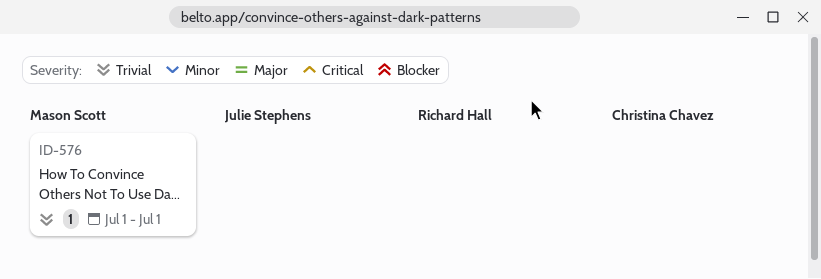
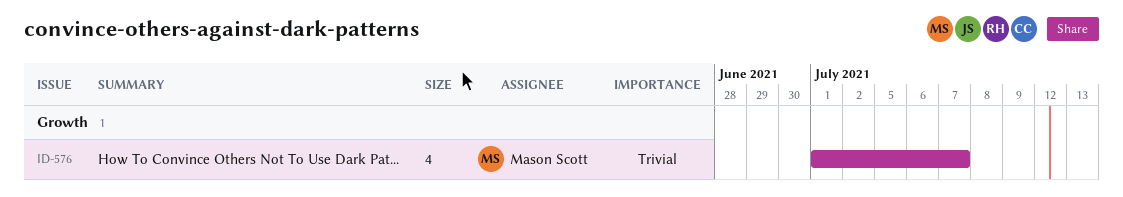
ID-576, estimate: 1 -> 4
ID-576, due: Jul 1 -> Jul 7

